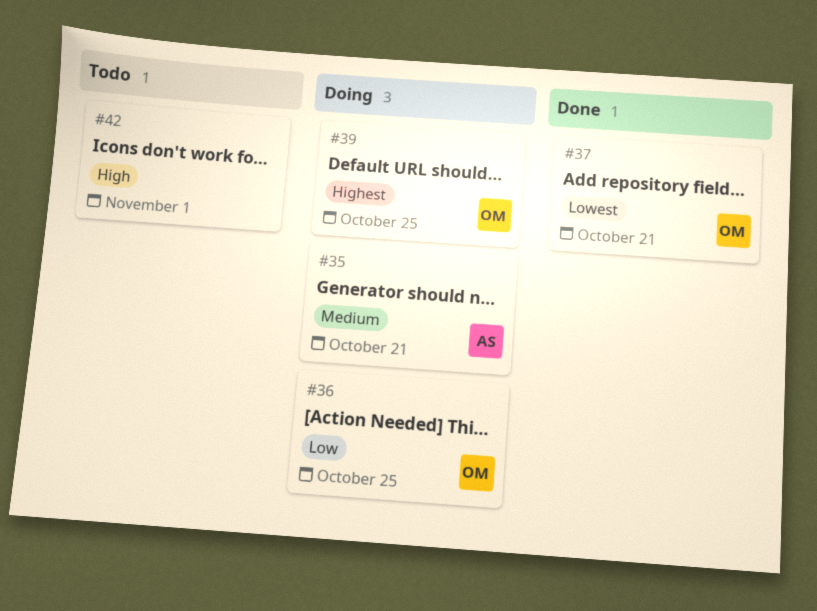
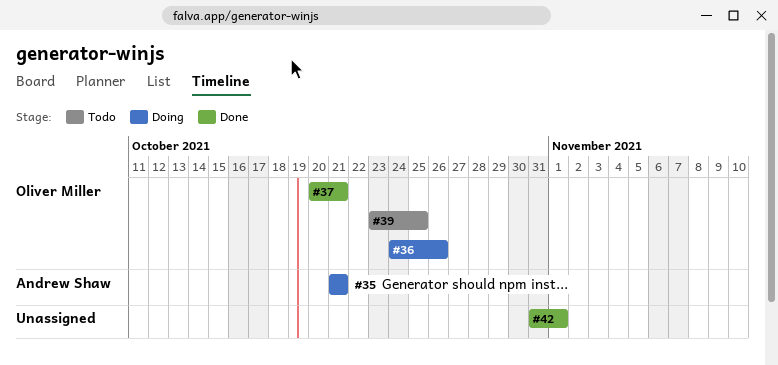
#36, due: Oct 25 -> Oct 26
#39, status: Doing -> Todo
#42, status: Todo -> Done

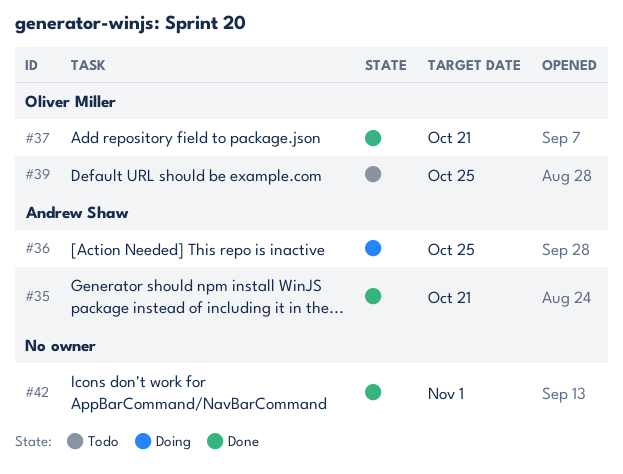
#35, status: Doing -> Done
#36, owner: Oliver Miller -> Andrew Shaw
#36, due: Oct 26 -> Oct 25

